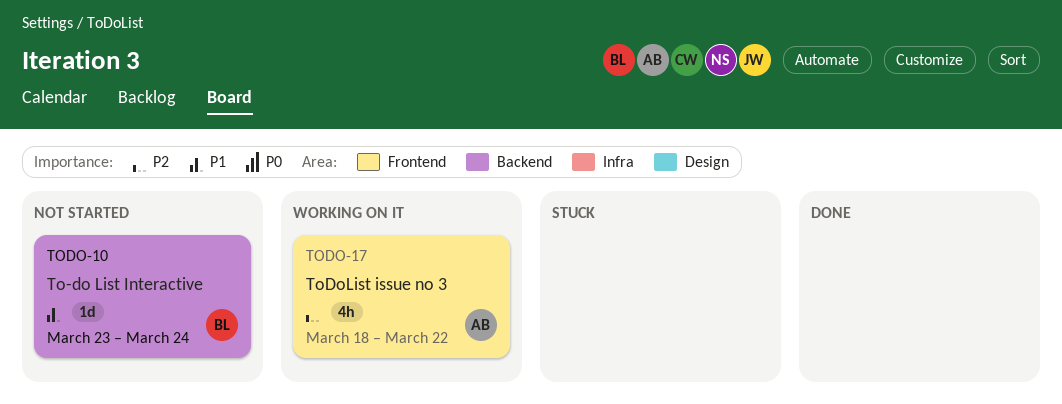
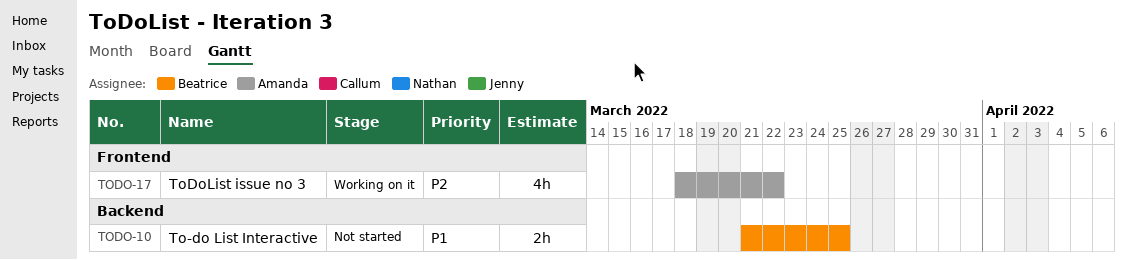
TODO-10, estimate: 1d -> 2h
TODO-10, start: Mar 23 -> Mar 21
TODO-10, due: Mar 24 -> Mar 25

